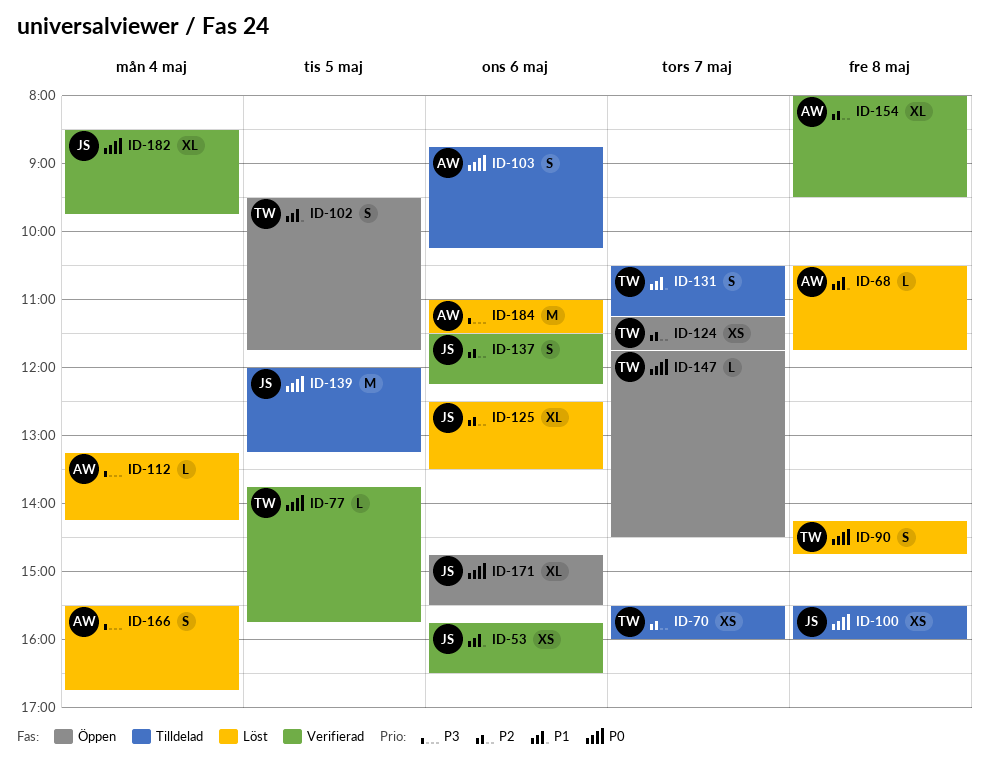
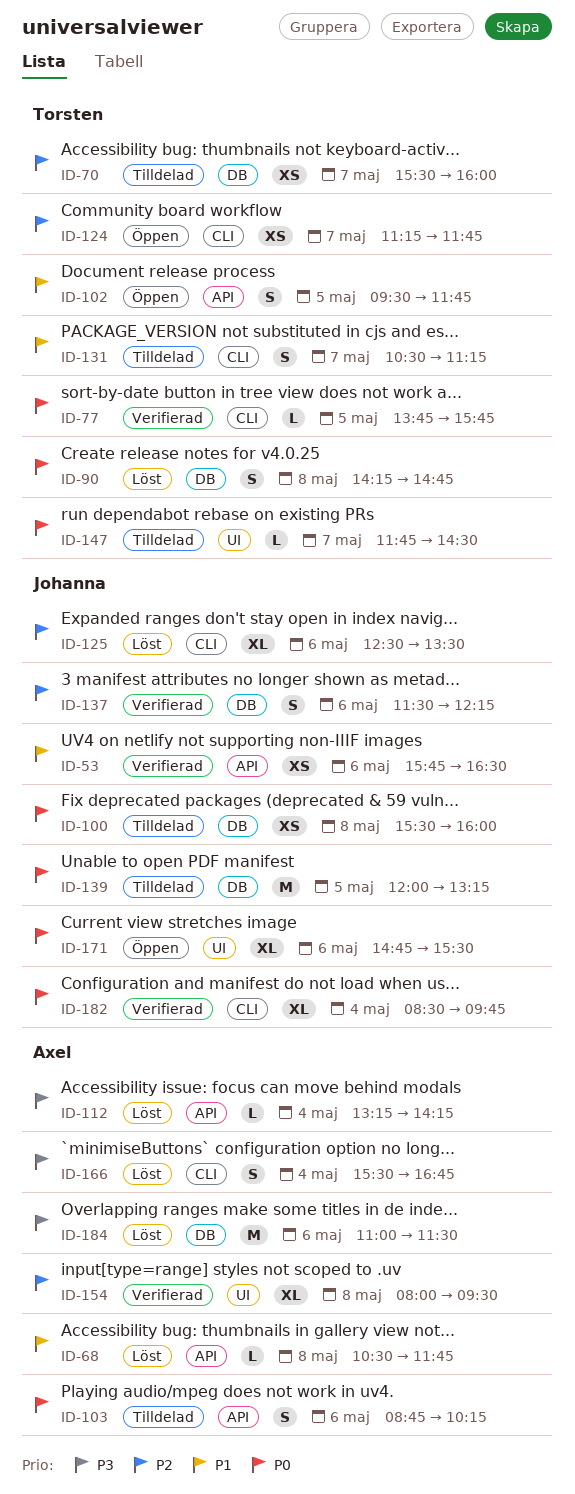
ID-147, status: Öppen -> Tilldelad

